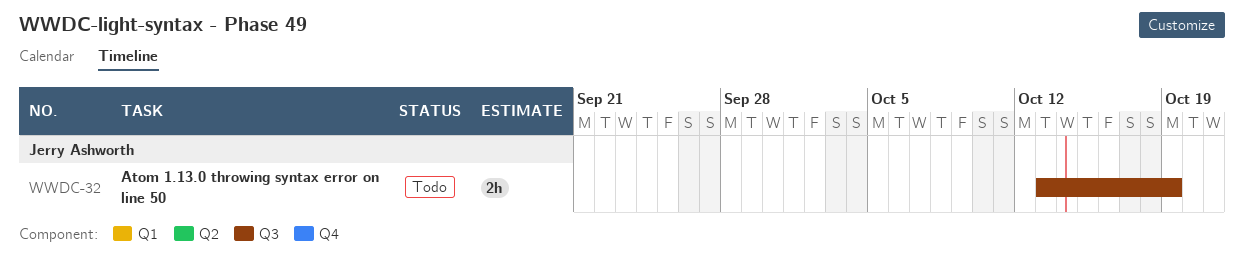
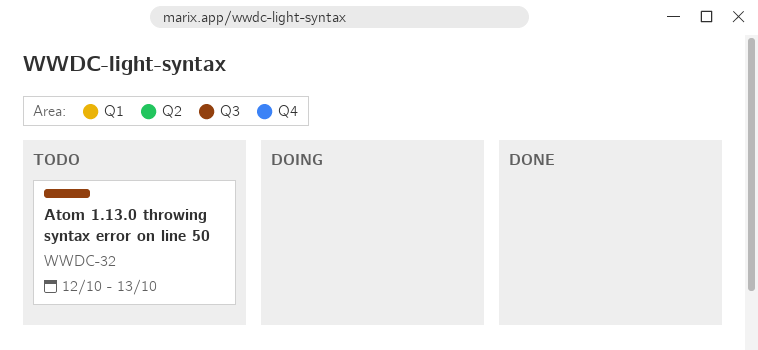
WWDC-32, start: Oct 13 -> Oct 12
WWDC-32, due: Oct 19 -> Oct 13

